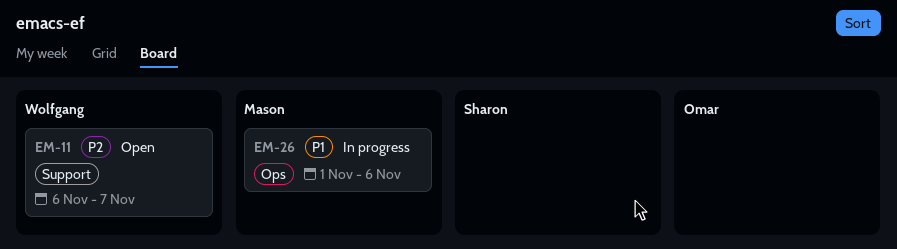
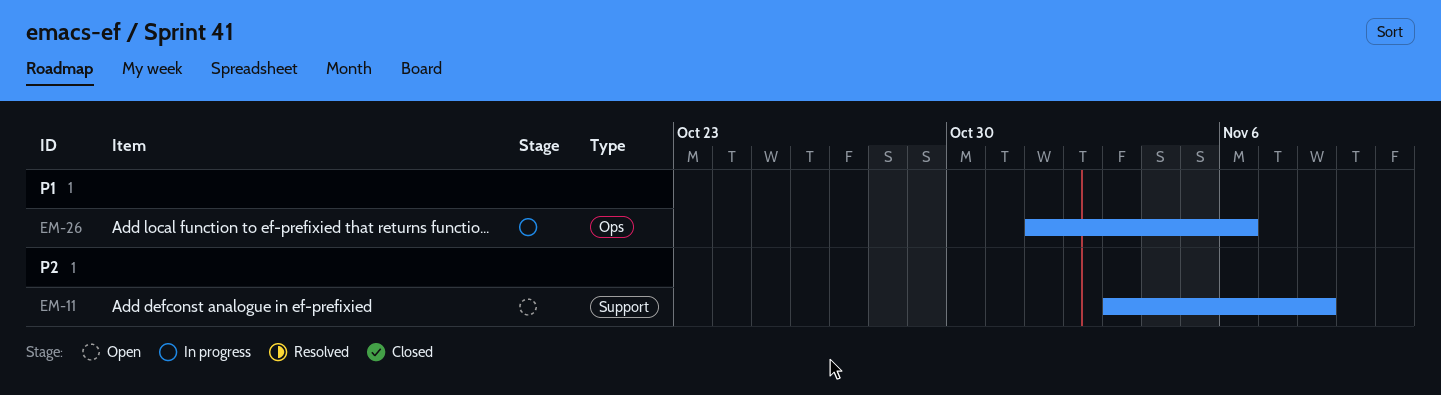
EM-11, start: Nov 6 -> Nov 3
EM-11, due: Nov 7 -> Nov 8

